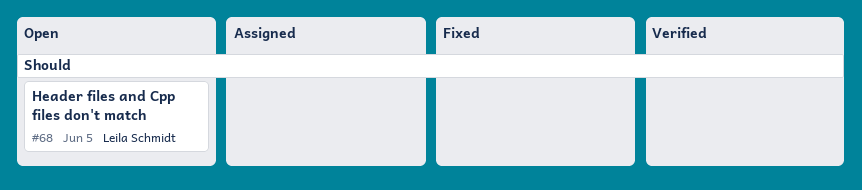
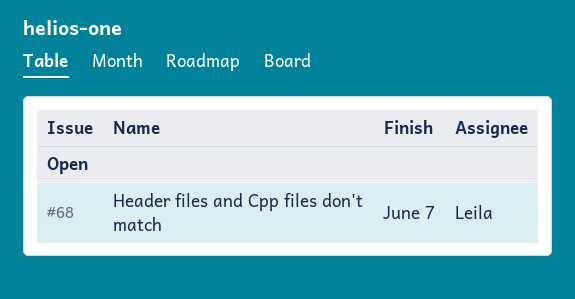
#68, due: Jun 5 -> Jun 7

